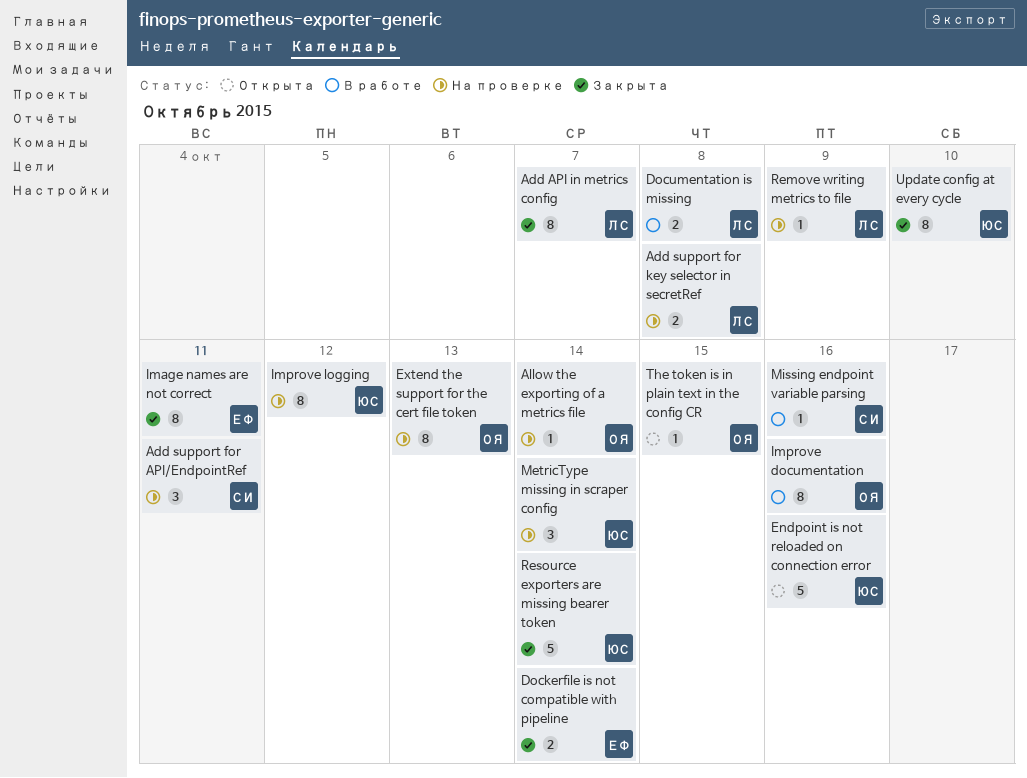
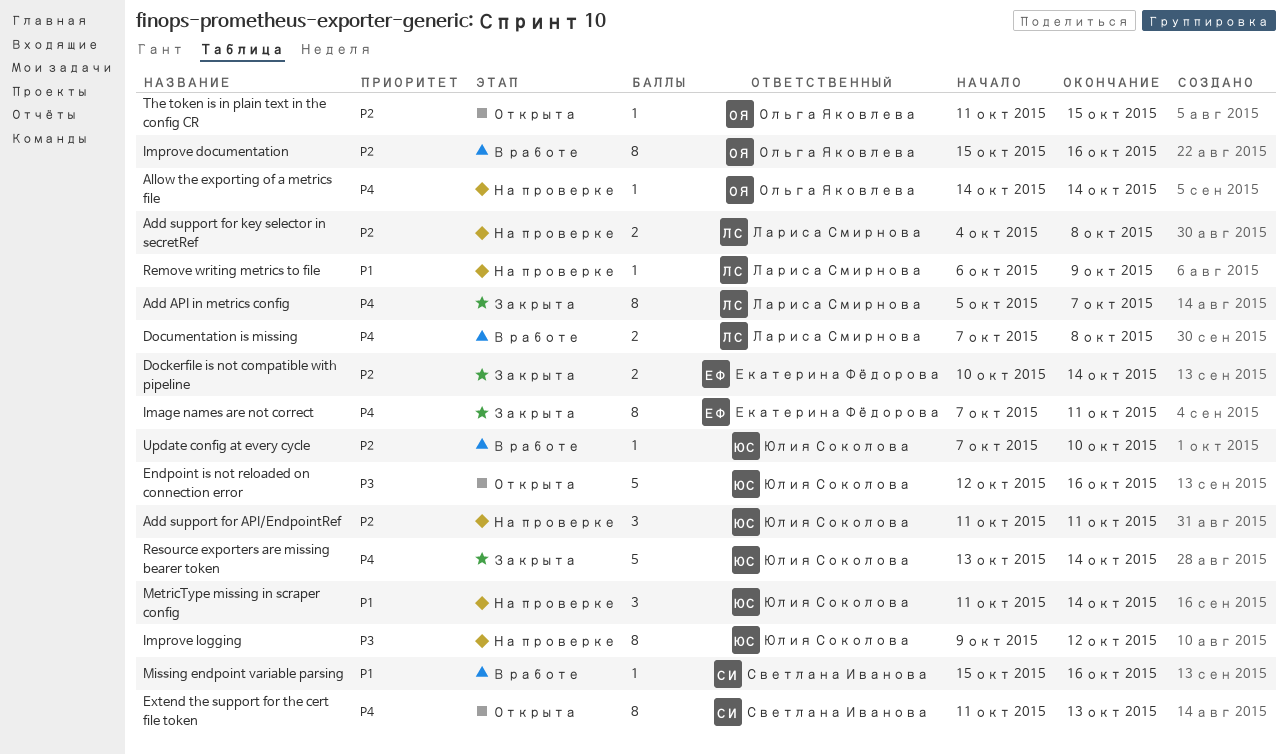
Add support for API/EndpointRef, owner: Светлана Иванова -> Юлия Соколова
Extend the support for the cert file token, status: На проверке -> Открыта
Extend the support for the cert file token, owner: Ольга Яковлева -> Светлана Иванова
Update config at every cycle, status: Закрыта -> В работе
Update config at every cycle, estimate: 8 -> 1

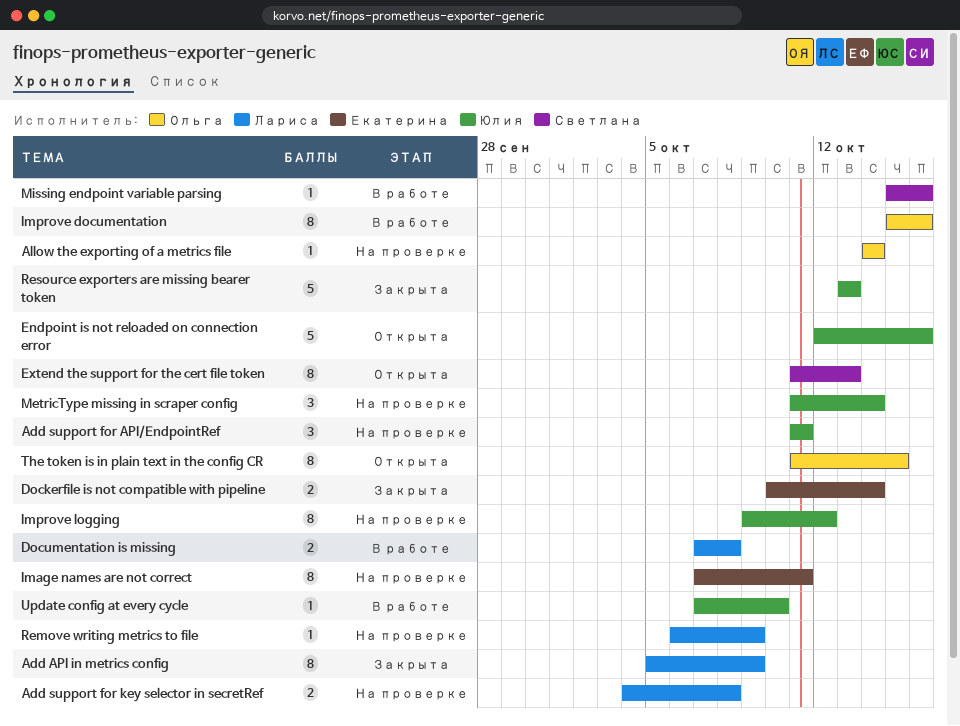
Add API in metrics config, due: Oct 7 -> Oct 9
Image names are not correct, status: Закрыта -> На проверке
Resource exporters are missing bearer token, due: Oct 14 -> Oct 13
The token is in plain text in the config CR, estimate: 1 -> 8

